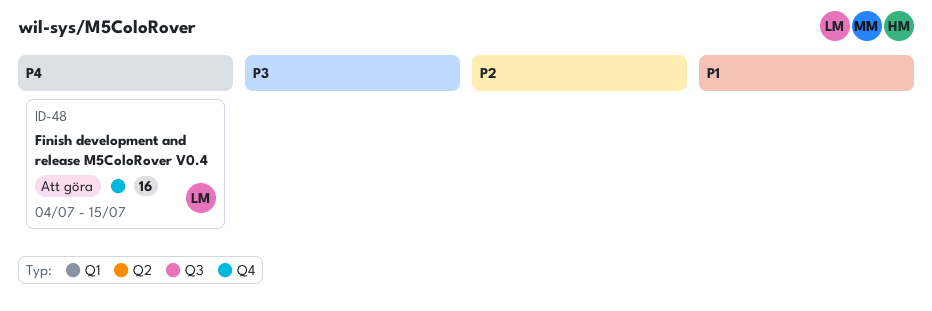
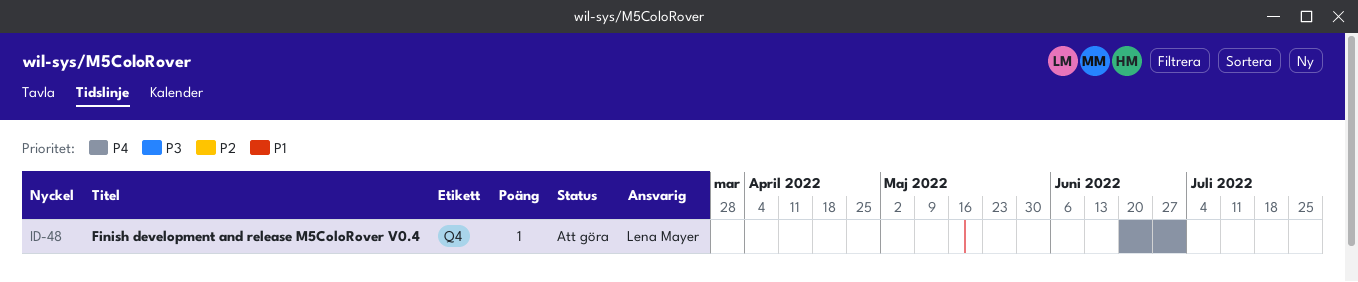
ID-48, estimate: 16 -> 1
ID-48, start: Jul 4 -> Jun 20
ID-48, due: Jul 15 -> Jul 1

